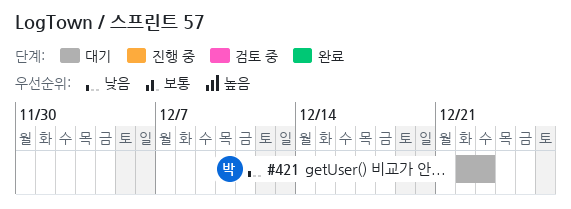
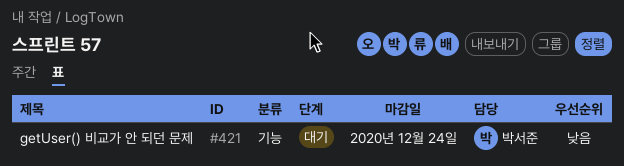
#421, due: Dec 23 -> Dec 24

